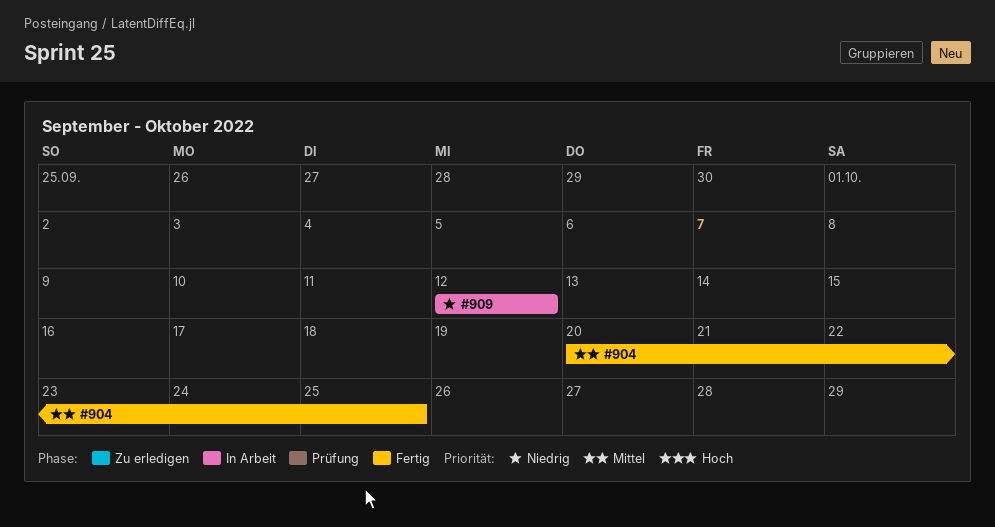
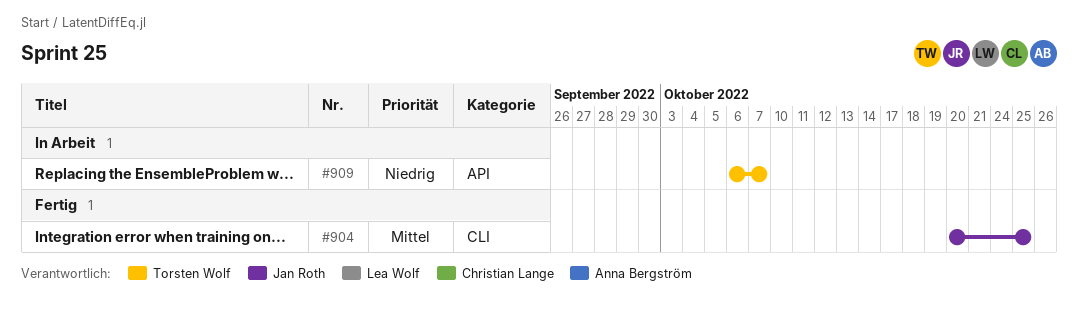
#909, start: Oct 12 -> Oct 6
#909, due: Oct 12 -> Oct 7

